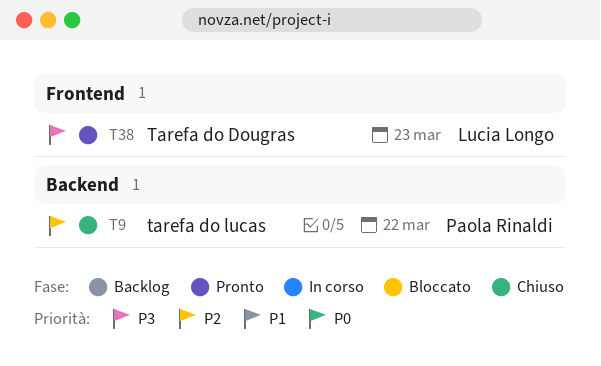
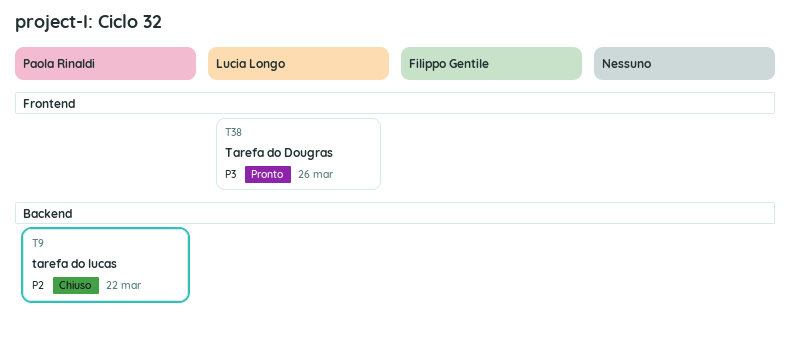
T38, due: Mar 23 -> Mar 26

